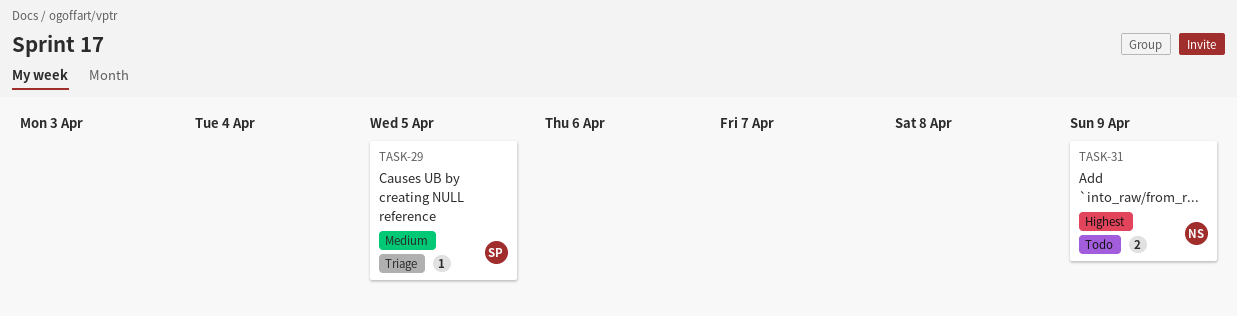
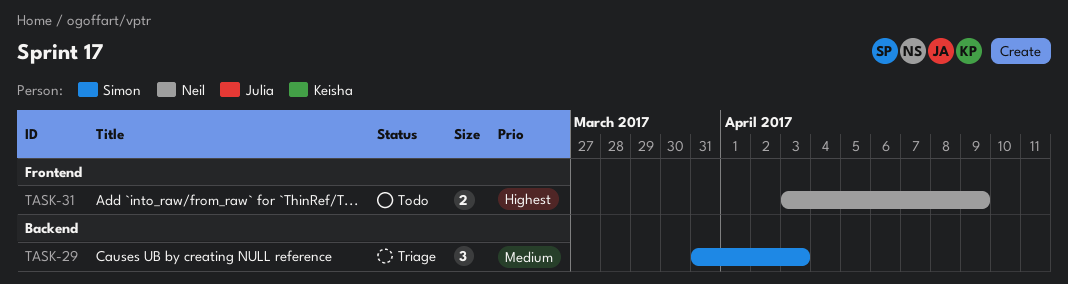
TASK-29, estimate: 1 -> 3
TASK-29, due: Apr 5 -> Apr 3

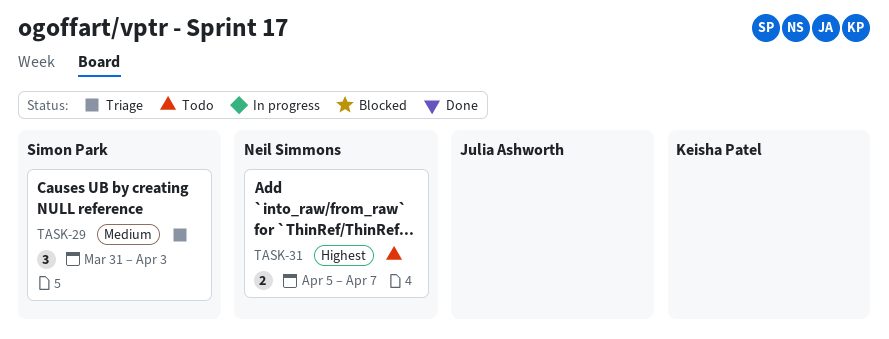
TASK-31, start: Apr 3 -> Apr 5
TASK-31, due: Apr 9 -> Apr 7

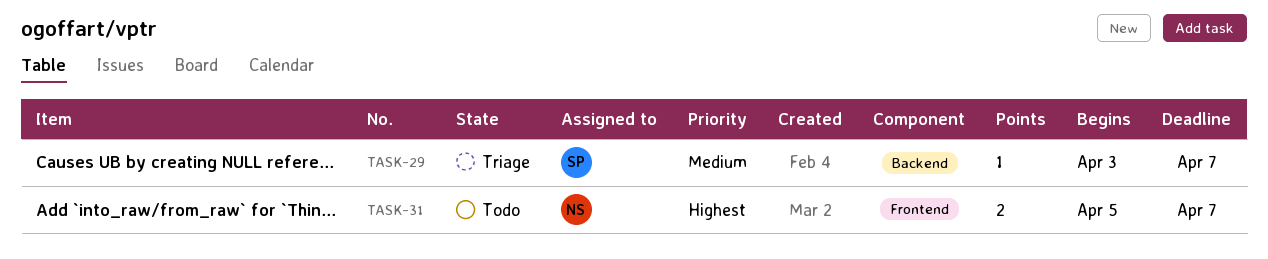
TASK-29, estimate: 3 -> 1
TASK-29, start: Mar 31 -> Apr 3
TASK-29, due: Apr 3 -> Apr 7

